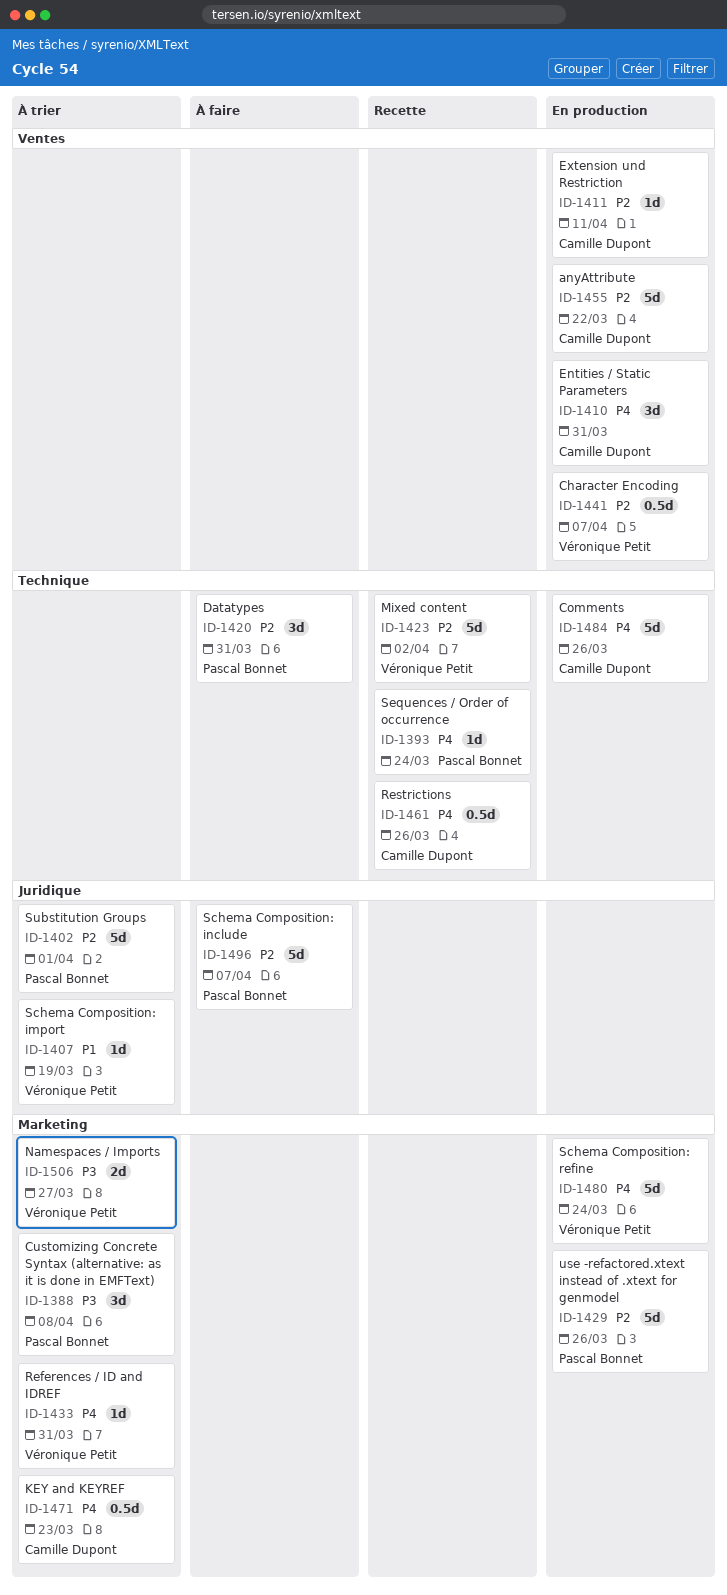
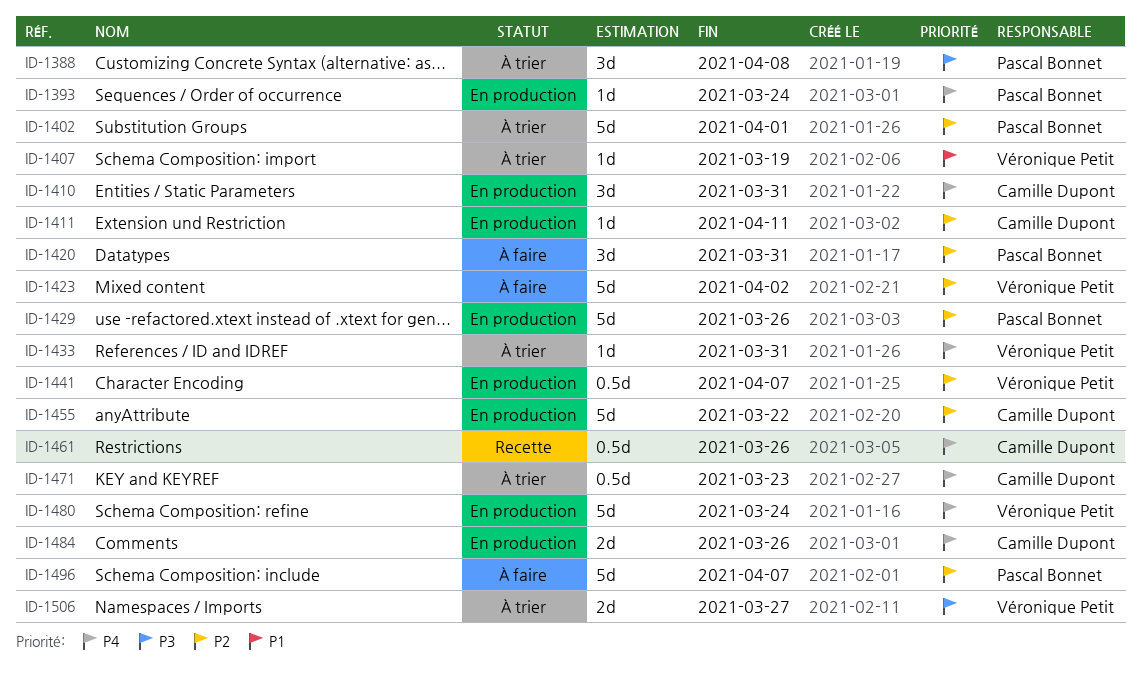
ID-1393, status: Recette -> En production
ID-1423, status: Recette -> À faire
ID-1484, estimate: 5d -> 2d

